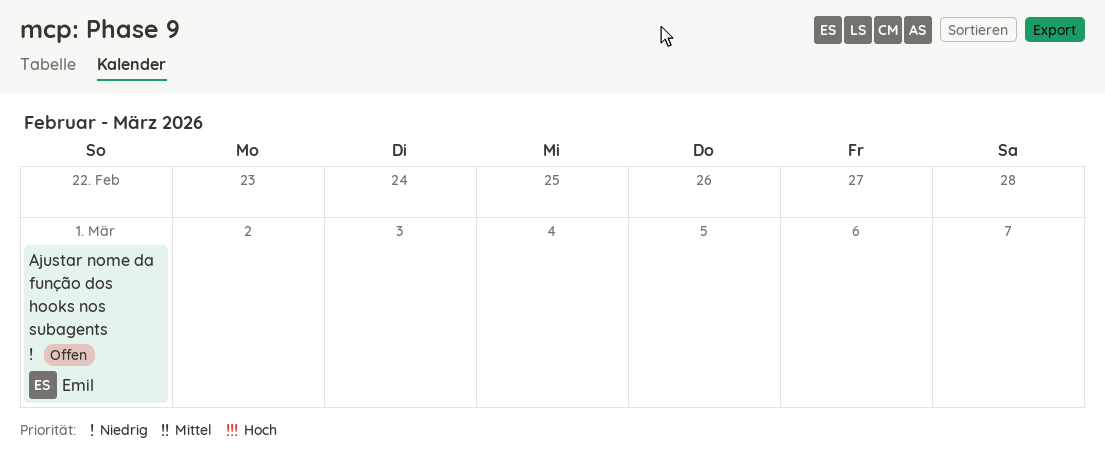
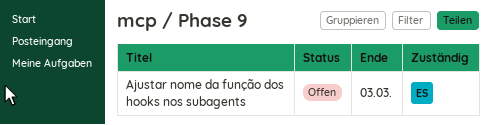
Ajustar nome da função dos hooks nos subagents, due: Mar 1 -> Mar 3

